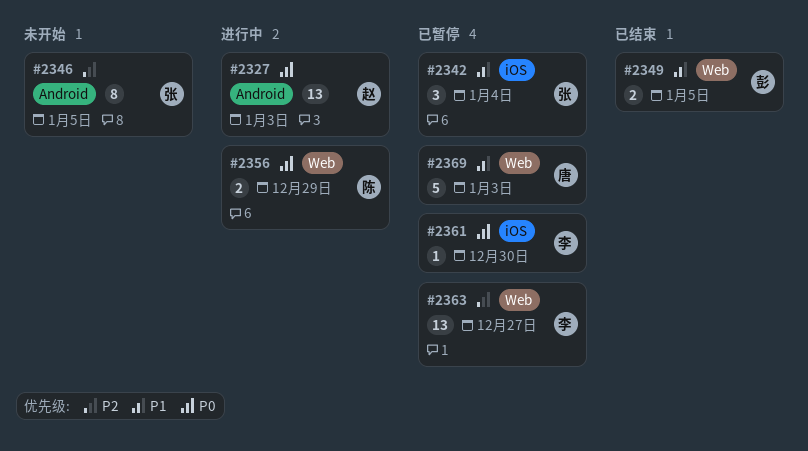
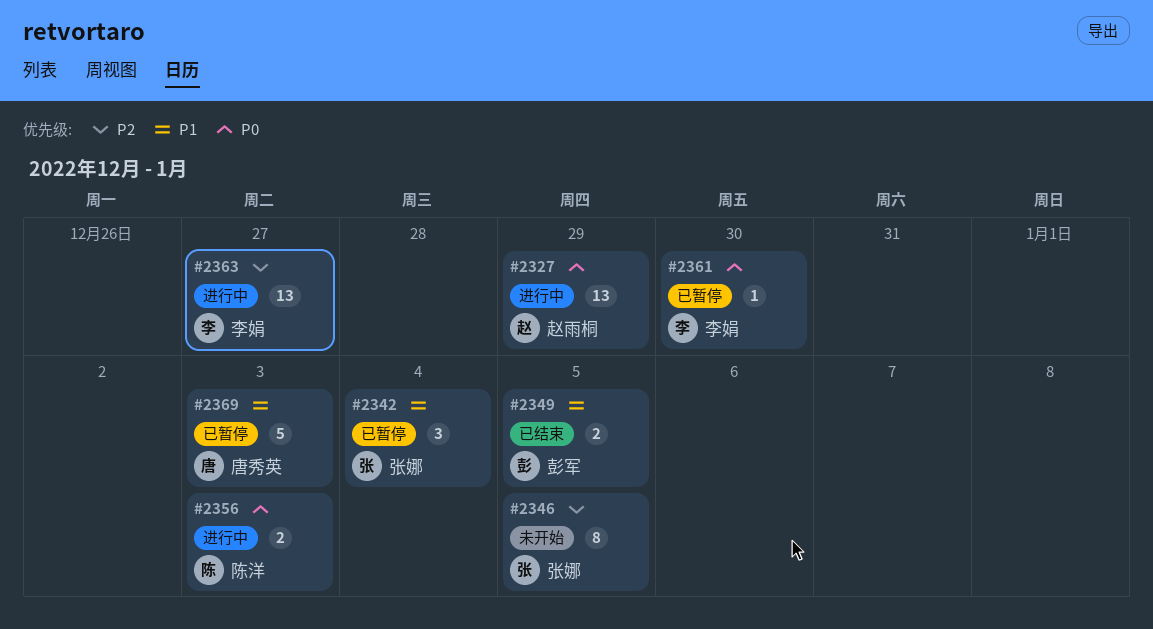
#2327, due: Jan 3 -> Dec 29
#2356, due: Dec 29 -> Jan 3
#2363, status: 已暂停 -> 进行中

